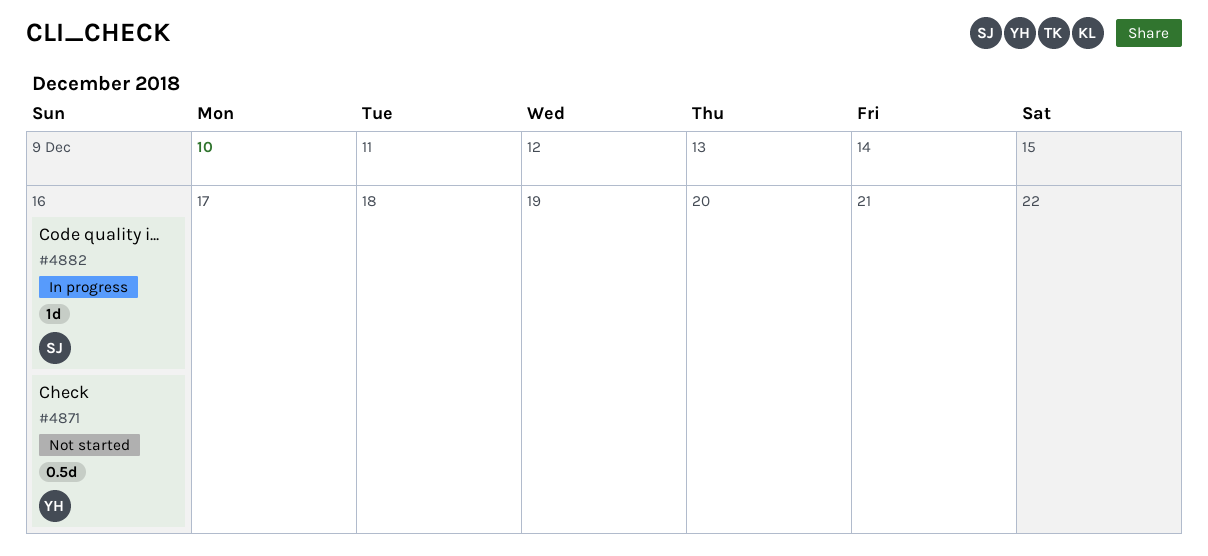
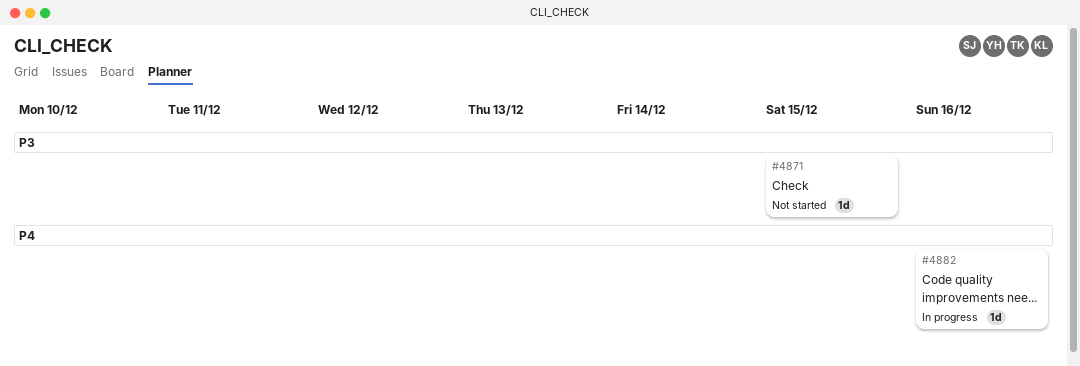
#4871, estimate: 0.5d -> 1d
#4871, due: Dec 16 -> Dec 15

